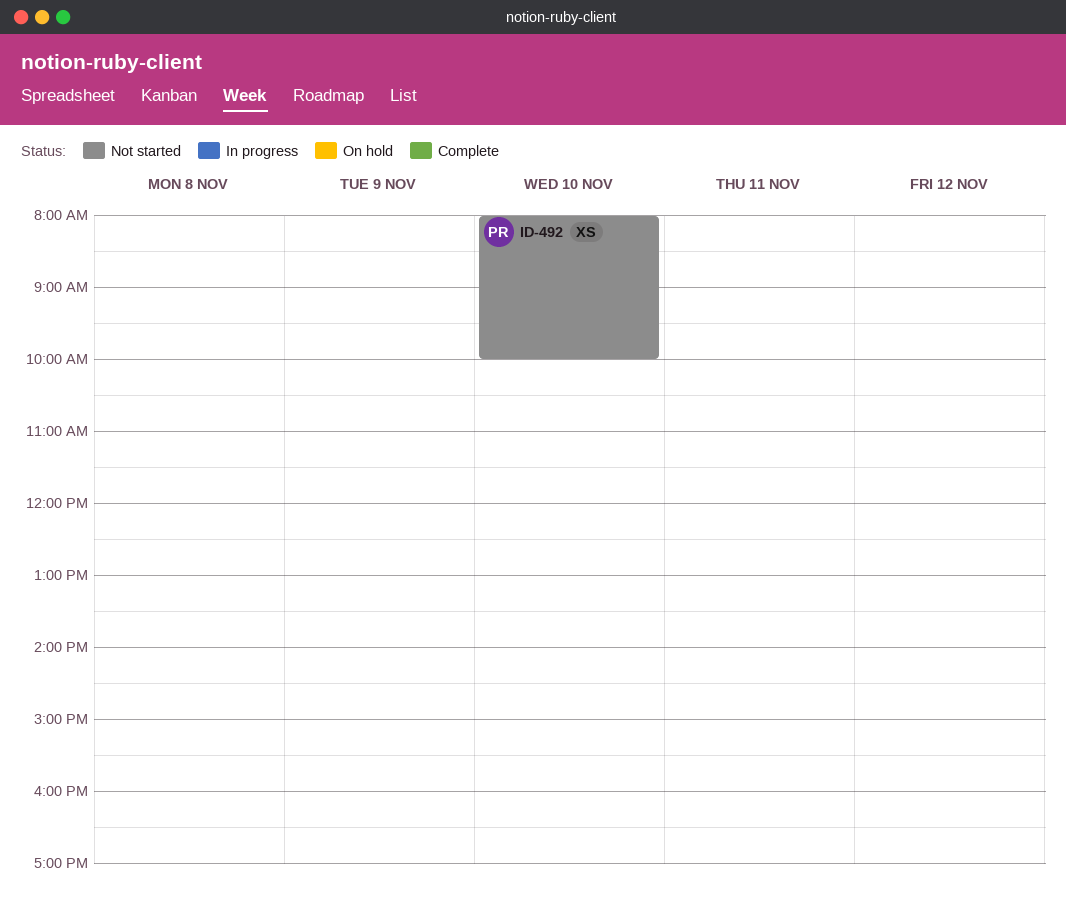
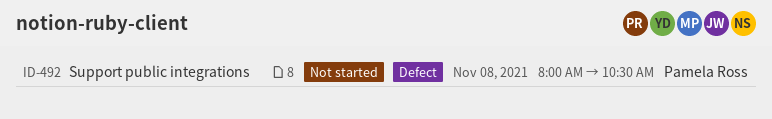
ID-492, day: Nov 10 -> Nov 8
ID-492, ends: 10:00 -> 10:30

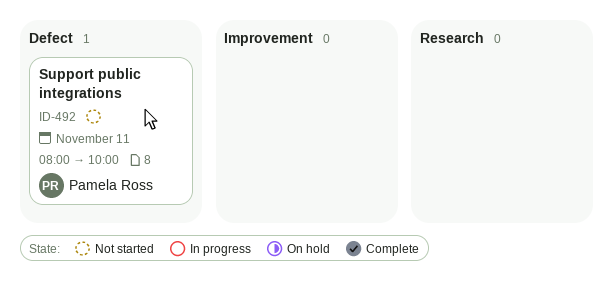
ID-492, day: Nov 8 -> Nov 11
ID-492, ends: 10:30 -> 10:00

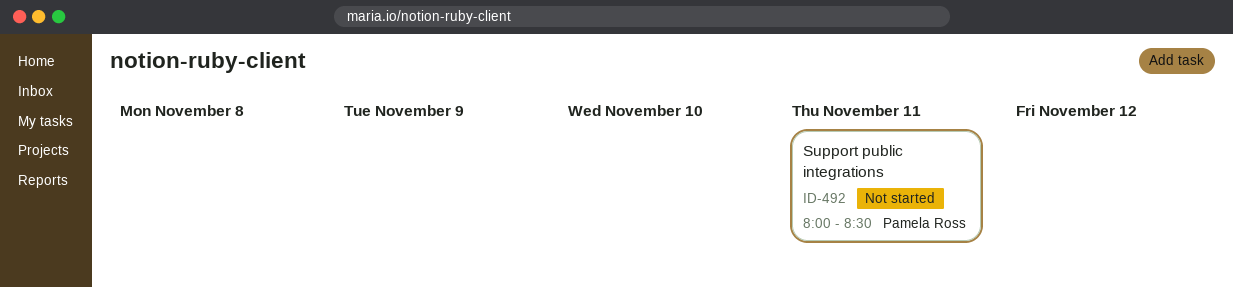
ID-492, ends: 10:00 -> 08:30

